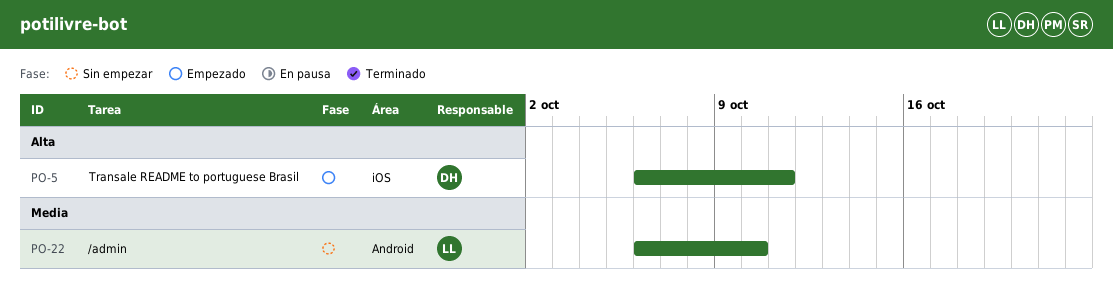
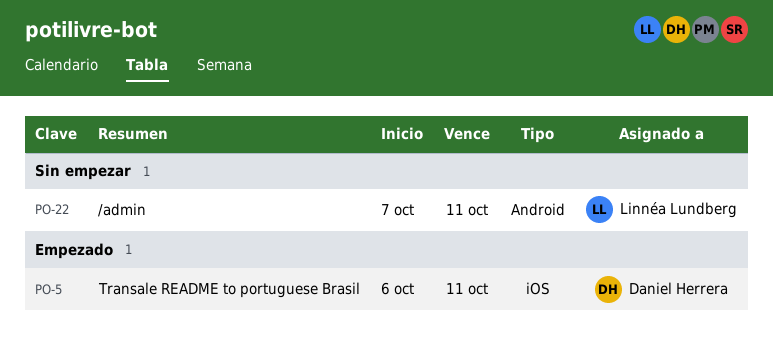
PO-22, start: Oct 6 -> Oct 7
PO-22, due: Oct 10 -> Oct 11

